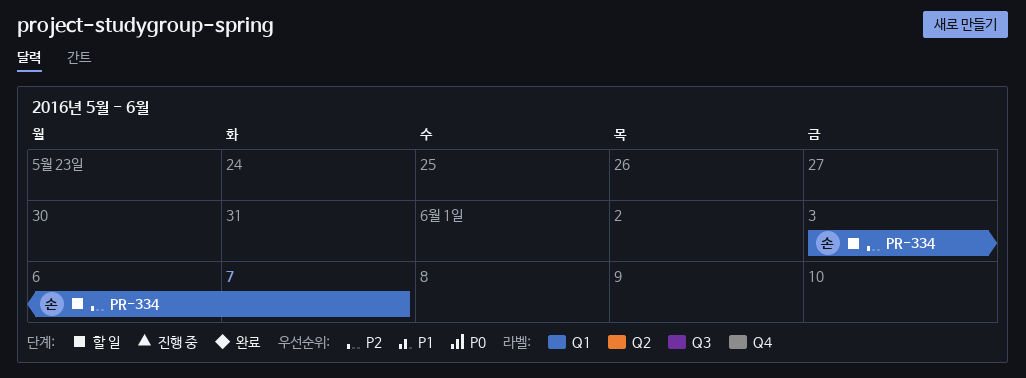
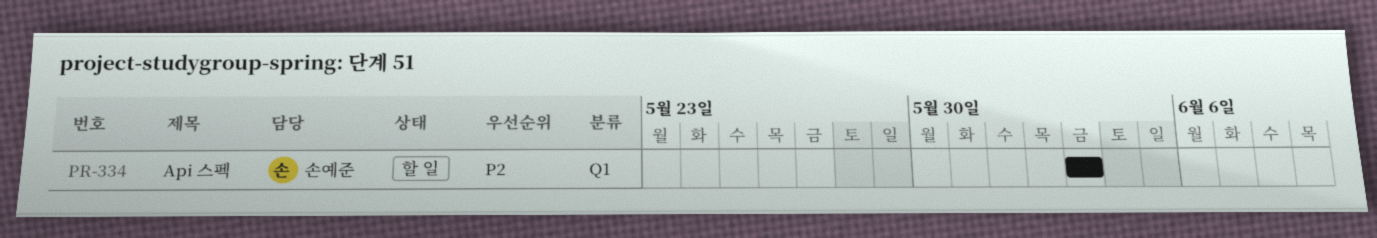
PR-334, due: Jun 7 -> Jun 3

